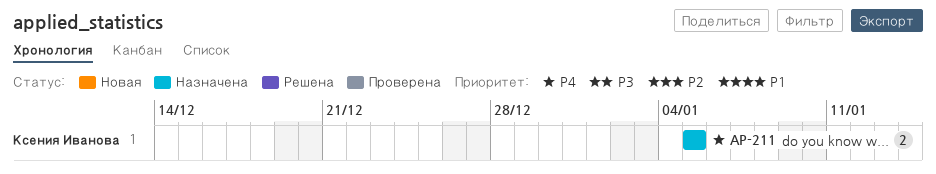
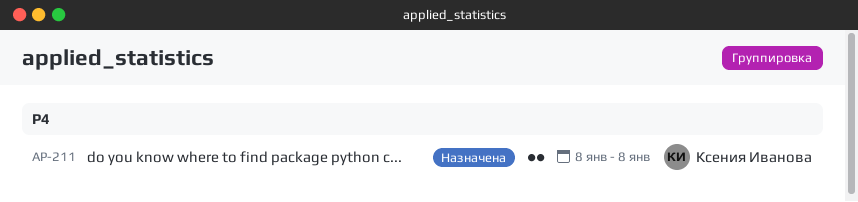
AP-211, start: Jan 5 -> Jan 8
AP-211, due: Jan 5 -> Jan 8

